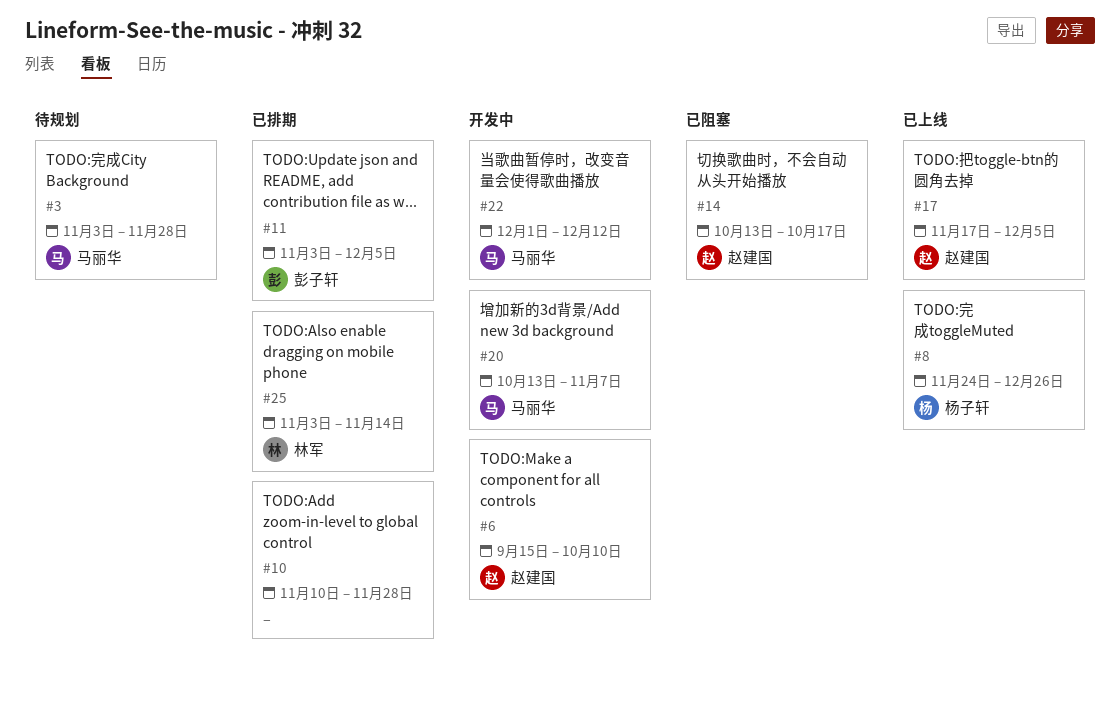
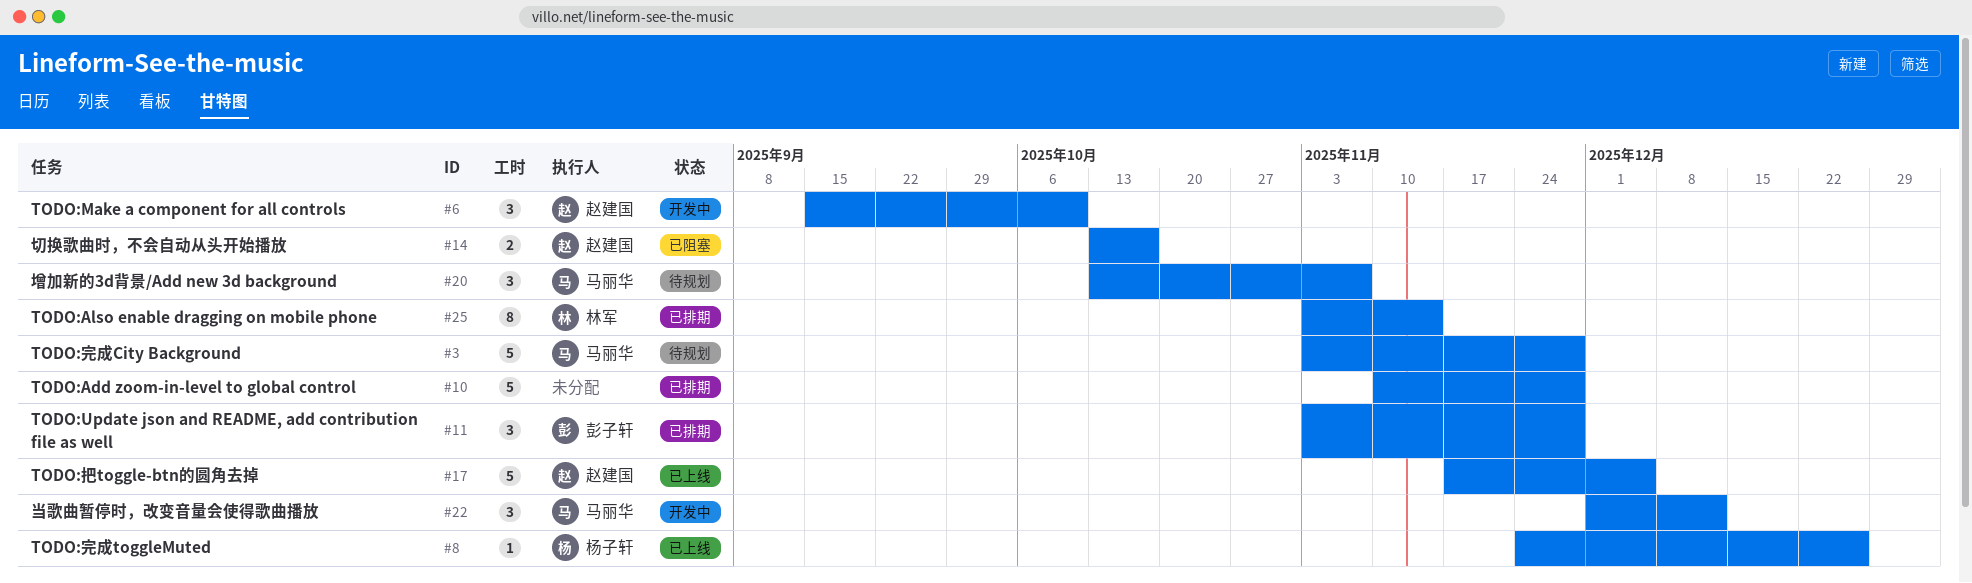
#11, due: Dec 5 -> Nov 28
#20, status: 开发中 -> 待规划

